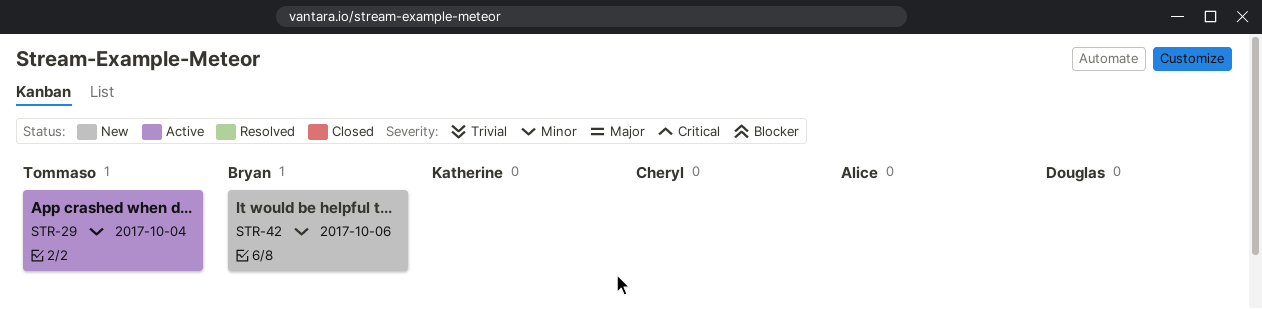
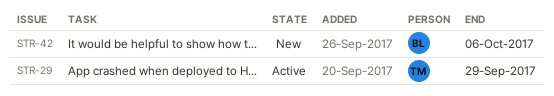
STR-29, due: Oct 4 -> Sep 29

